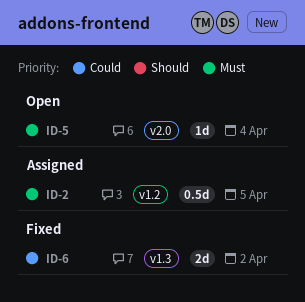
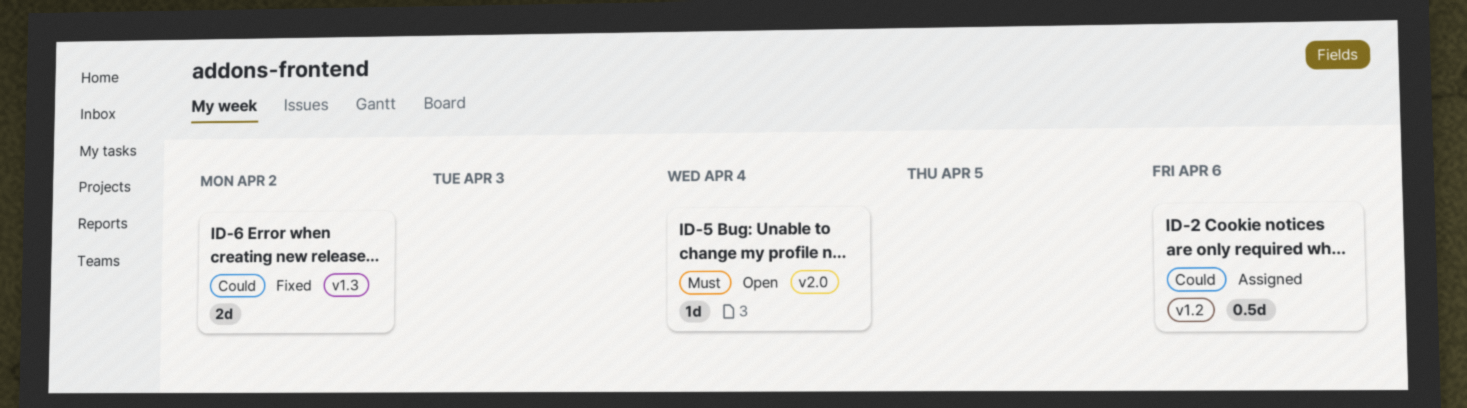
ID-2, priority: Must -> Could
ID-2, due: Apr 5 -> Apr 6

